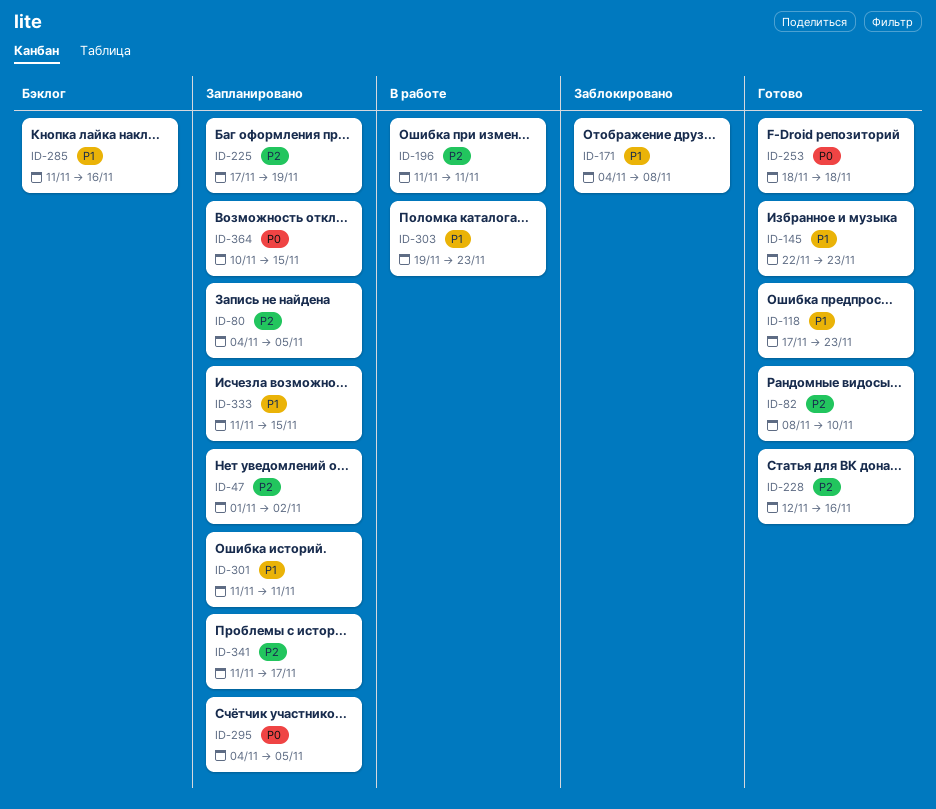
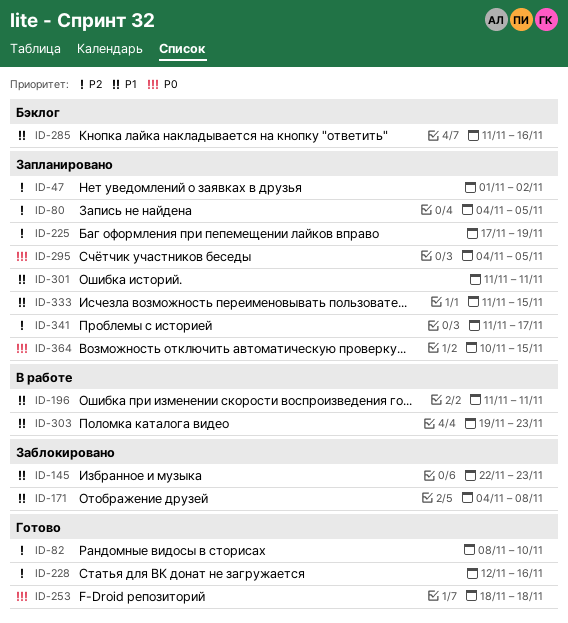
ID-118: present -> none
ID-145, status: Готово -> Заблокировано
ID-196, priority: P2 -> P1

